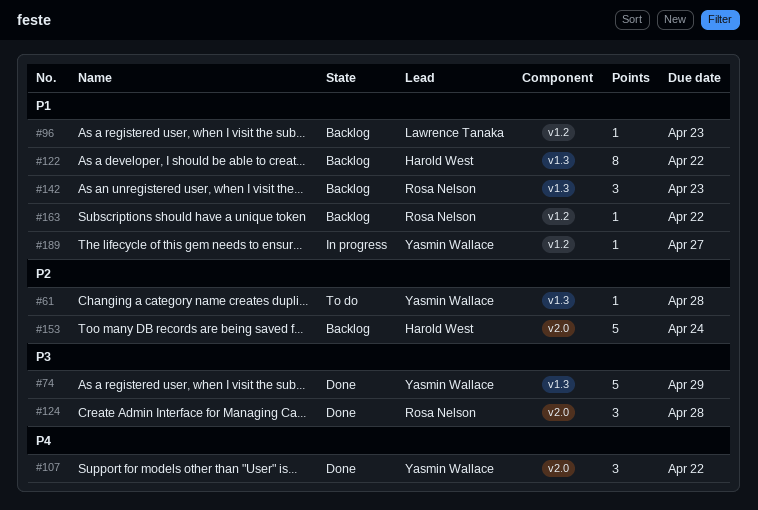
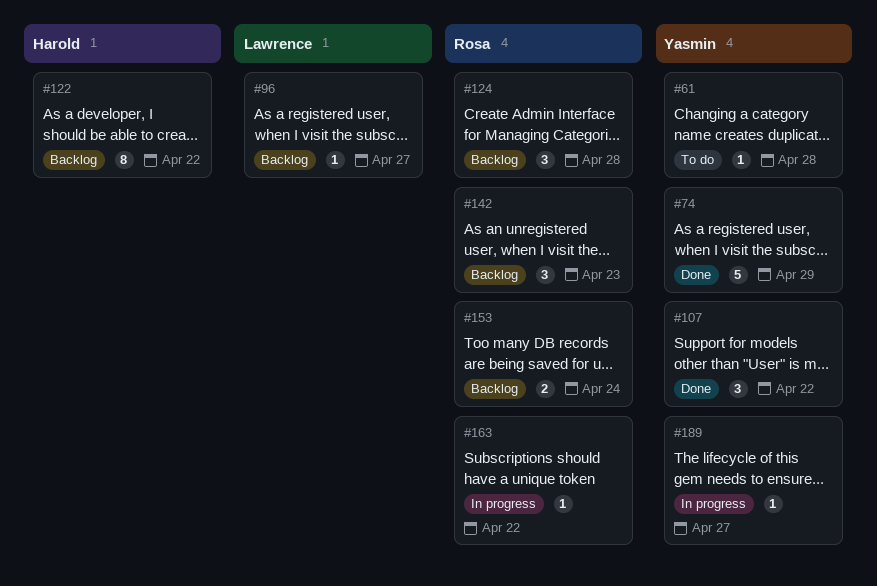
#96, due: Apr 23 -> Apr 27
#124, status: Done -> Backlog
#153, owner: Harold West -> Rosa Nelson
#153, estimate: 5 -> 2
#163, status: Backlog -> In progress

